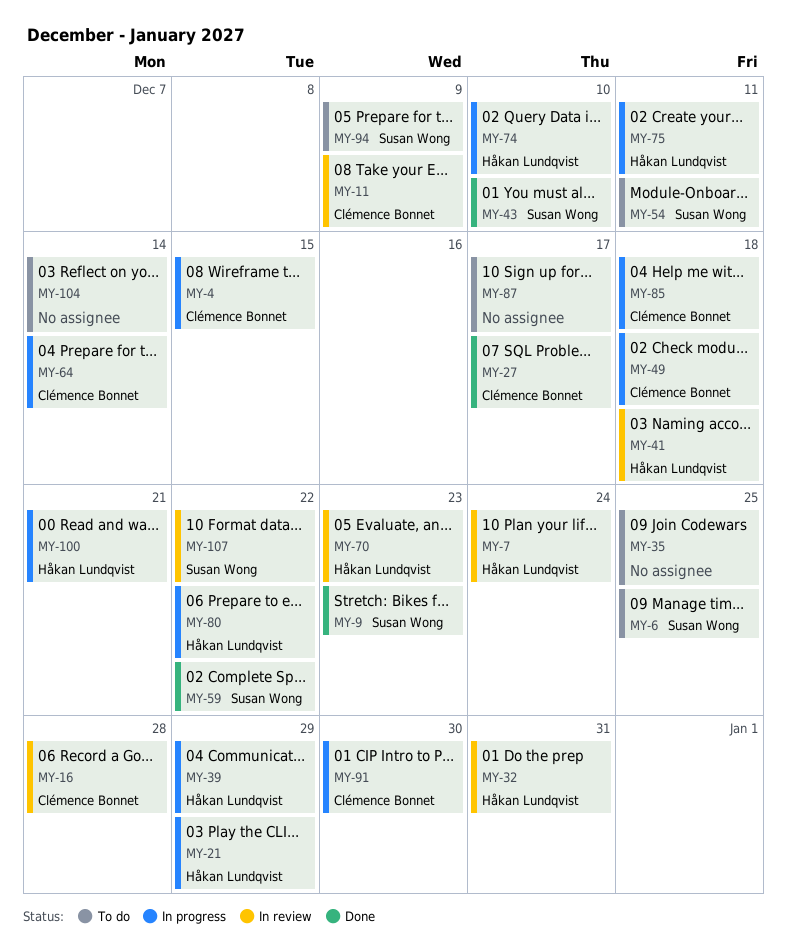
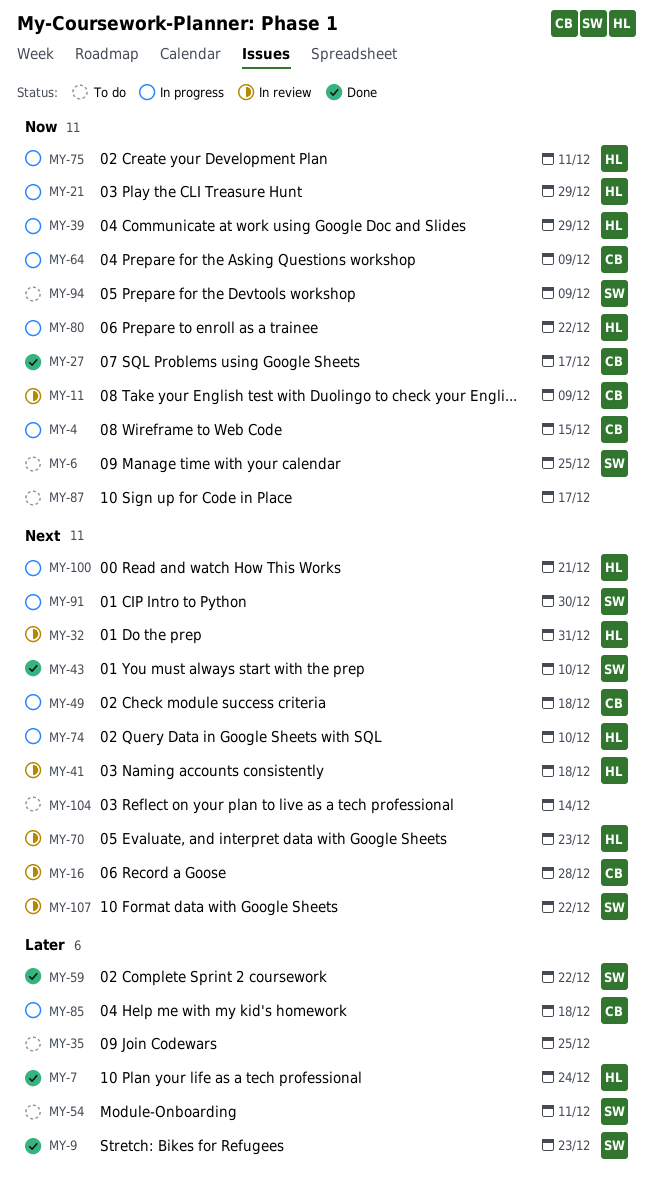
MY-7, status: In review -> Done
MY-64, due: Dec 14 -> Dec 9
MY-91, owner: Clémence Bonnet -> Susan Wong

